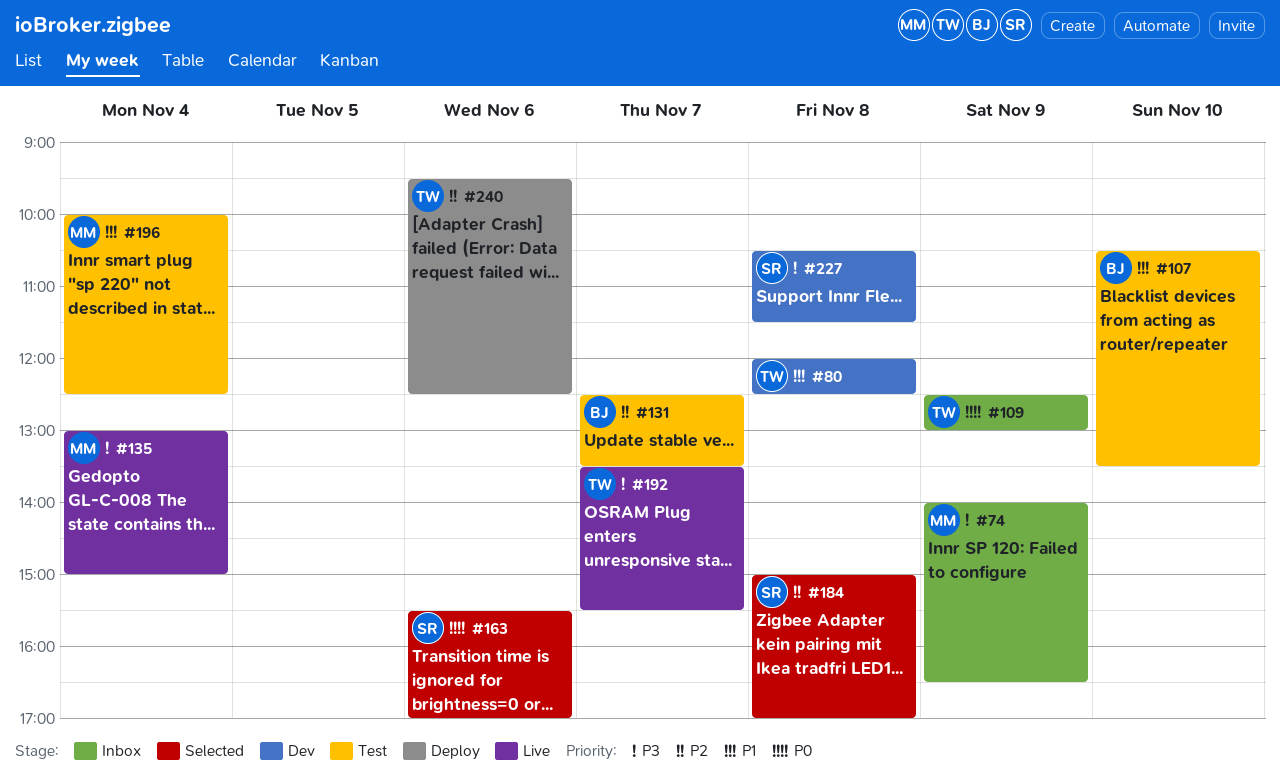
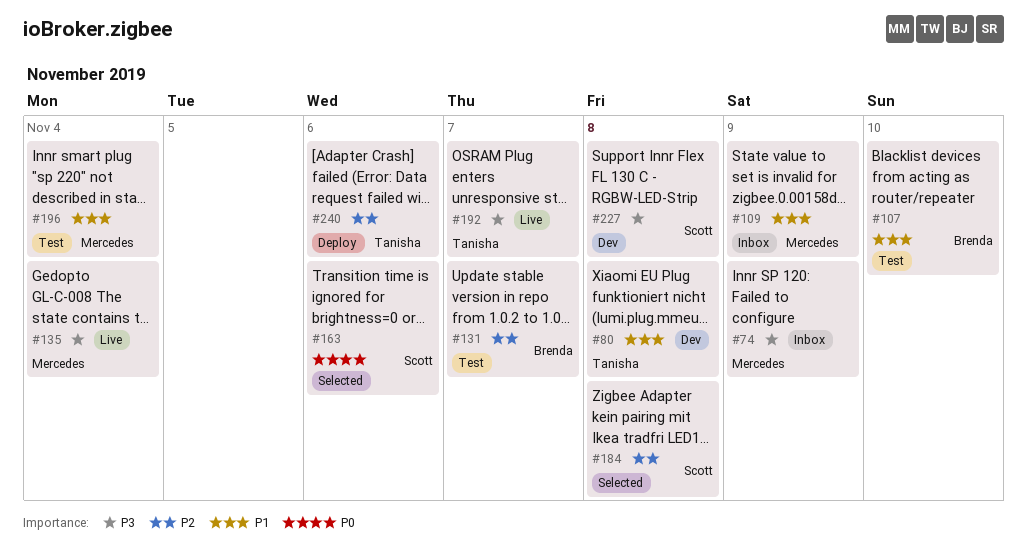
#109, owner: Tanisha -> Mercedes
#109, priority: P0 -> P1

